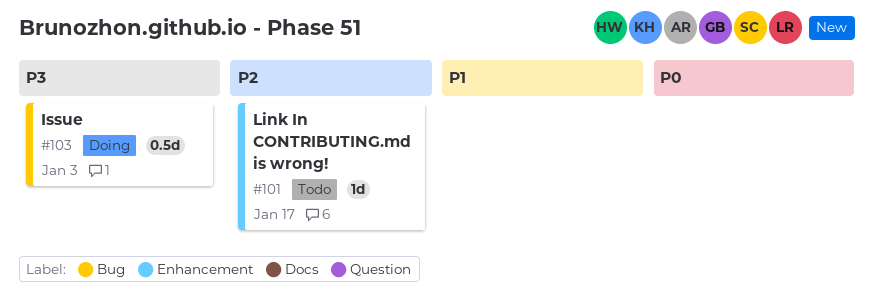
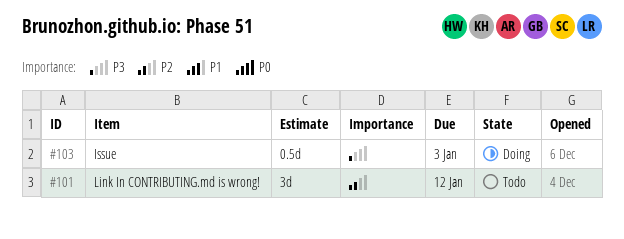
#101, estimate: 1d -> 3d
#101, due: Jan 17 -> Jan 12

